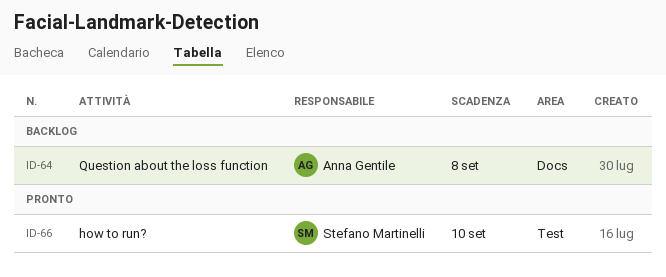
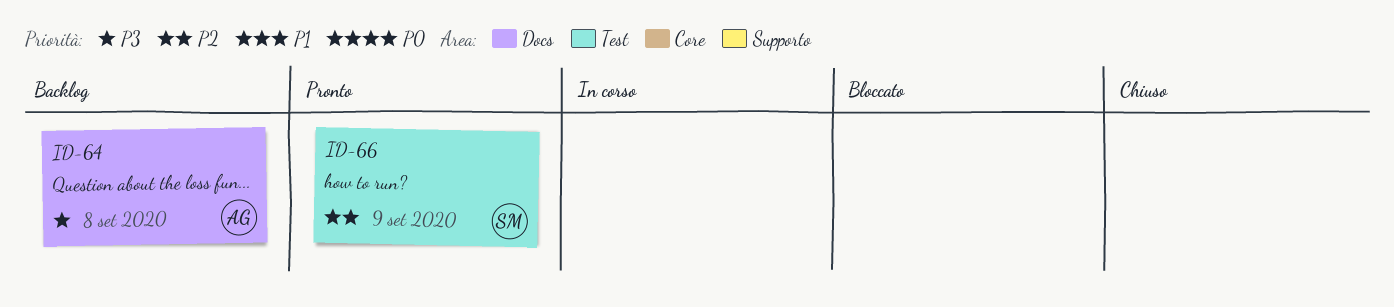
ID-66, due: Sep 10 -> Sep 9

